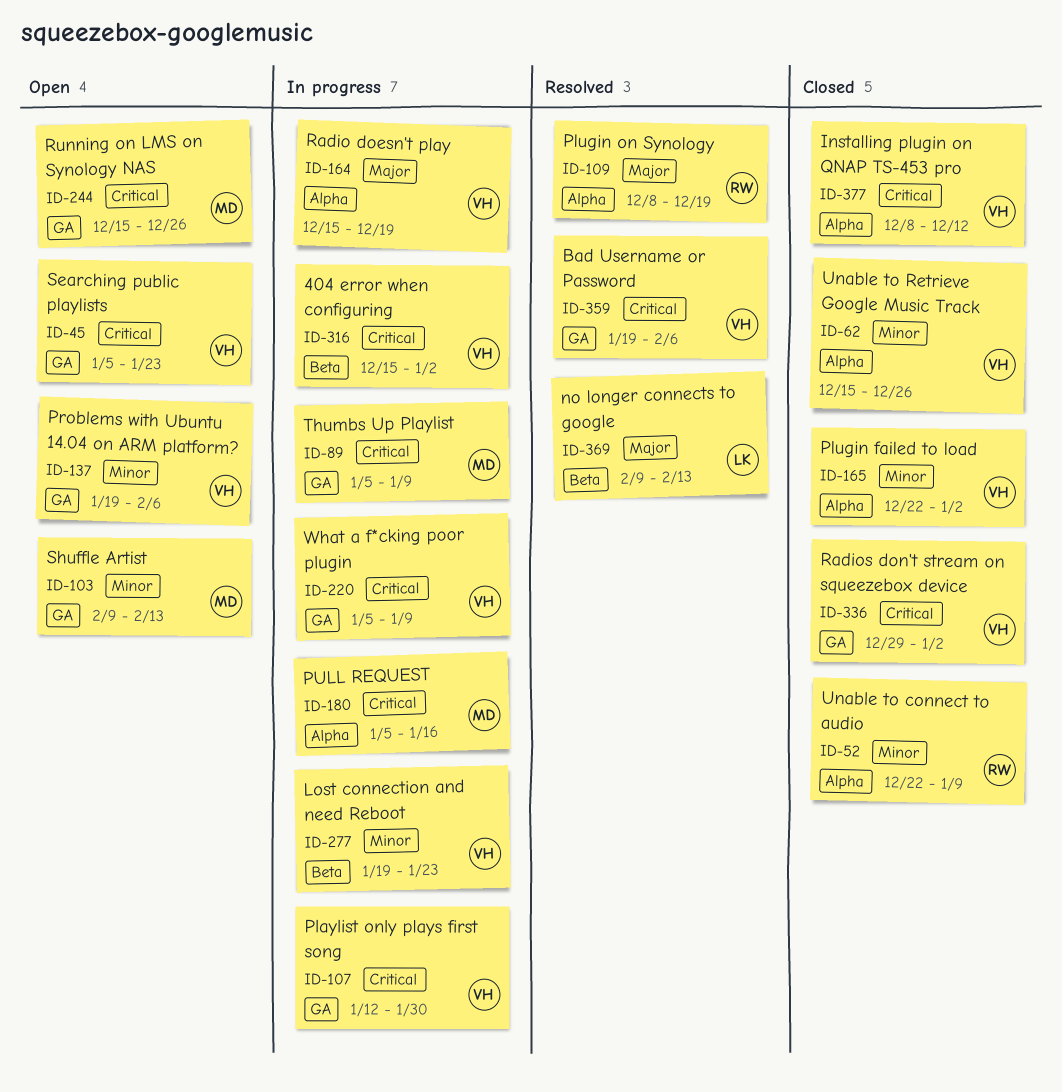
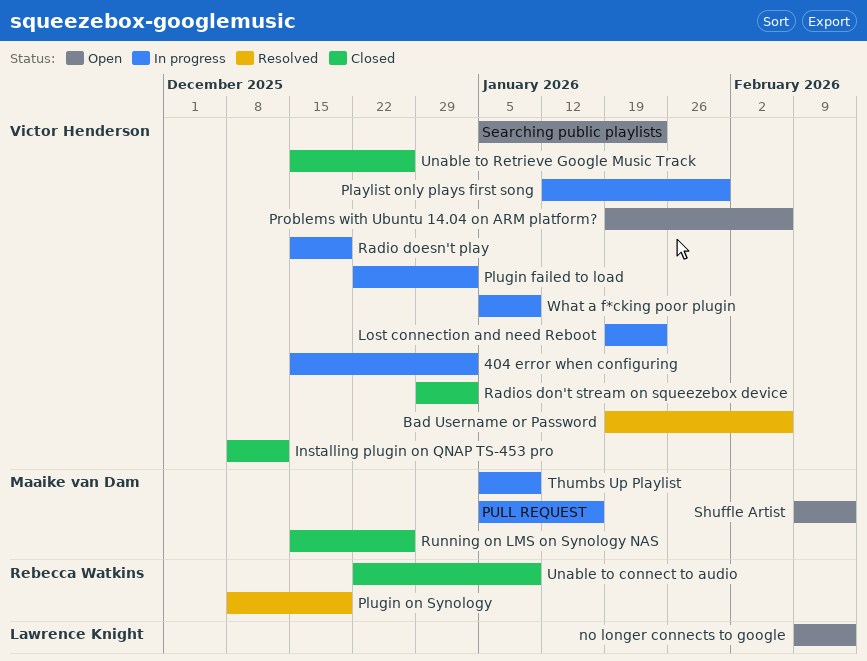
no longer connects to google, status: Resolved -> Open
Plugin failed to load, status: Closed -> In progress
Running on LMS on Synology NAS, status: Open -> Closed

